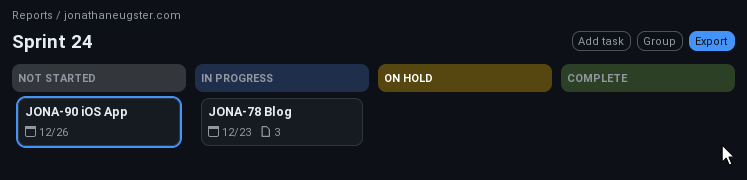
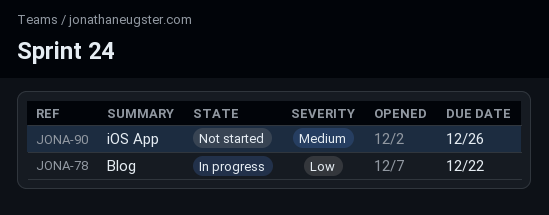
JONA-78, due: Dec 23 -> Dec 22

